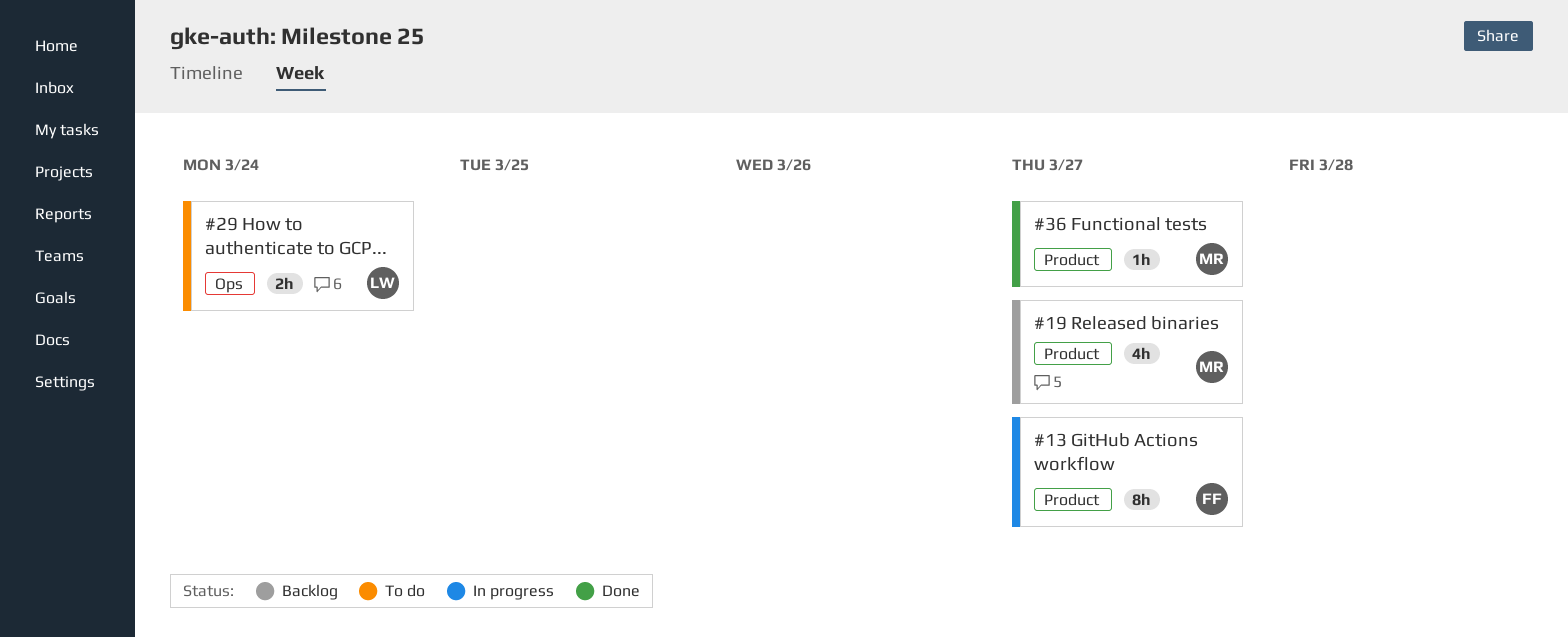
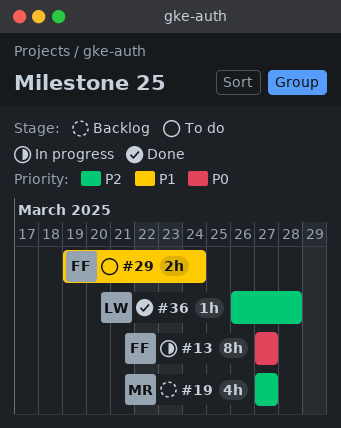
#29, owner: LW -> FF
#36, owner: MR -> LW
#36, due: Mar 27 -> Mar 28

